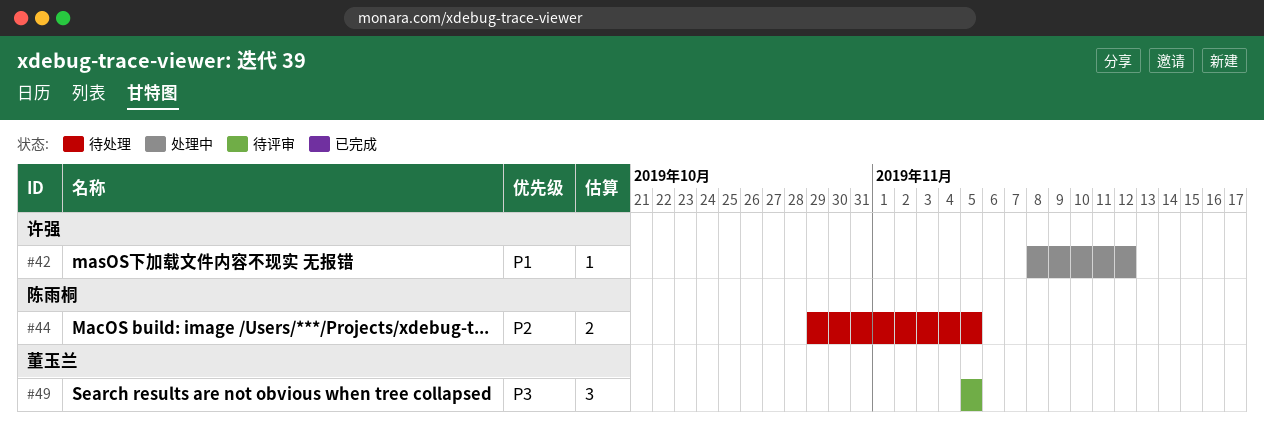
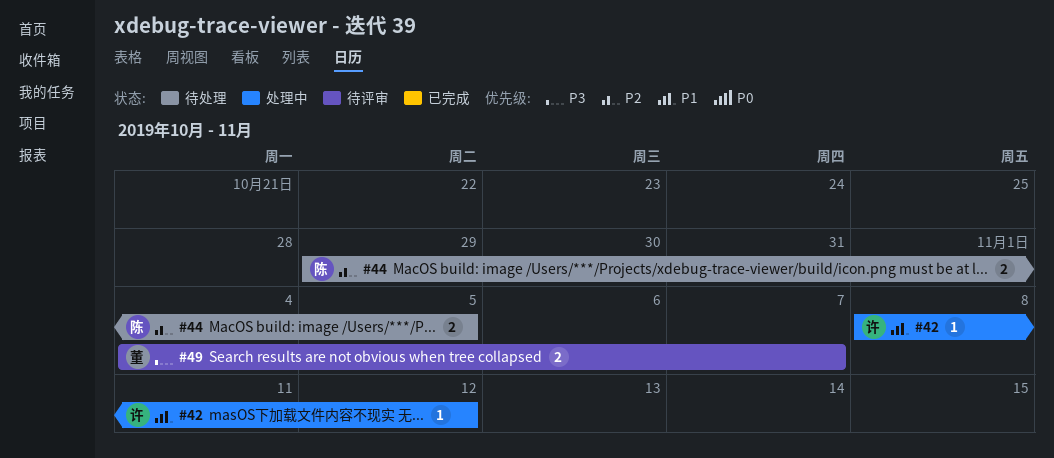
#49, estimate: 3 -> 2
#49, start: Nov 5 -> Nov 4
#49, due: Nov 5 -> Nov 7

